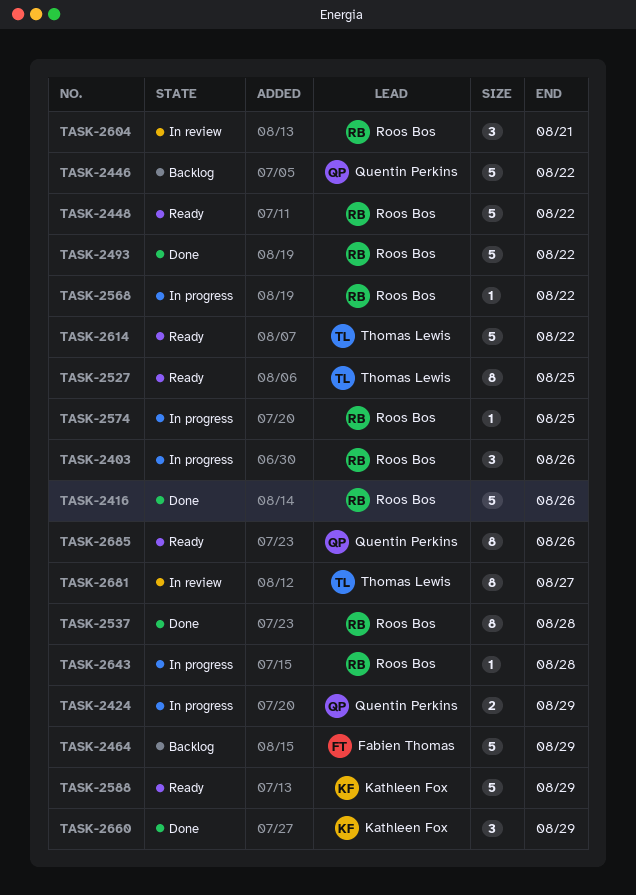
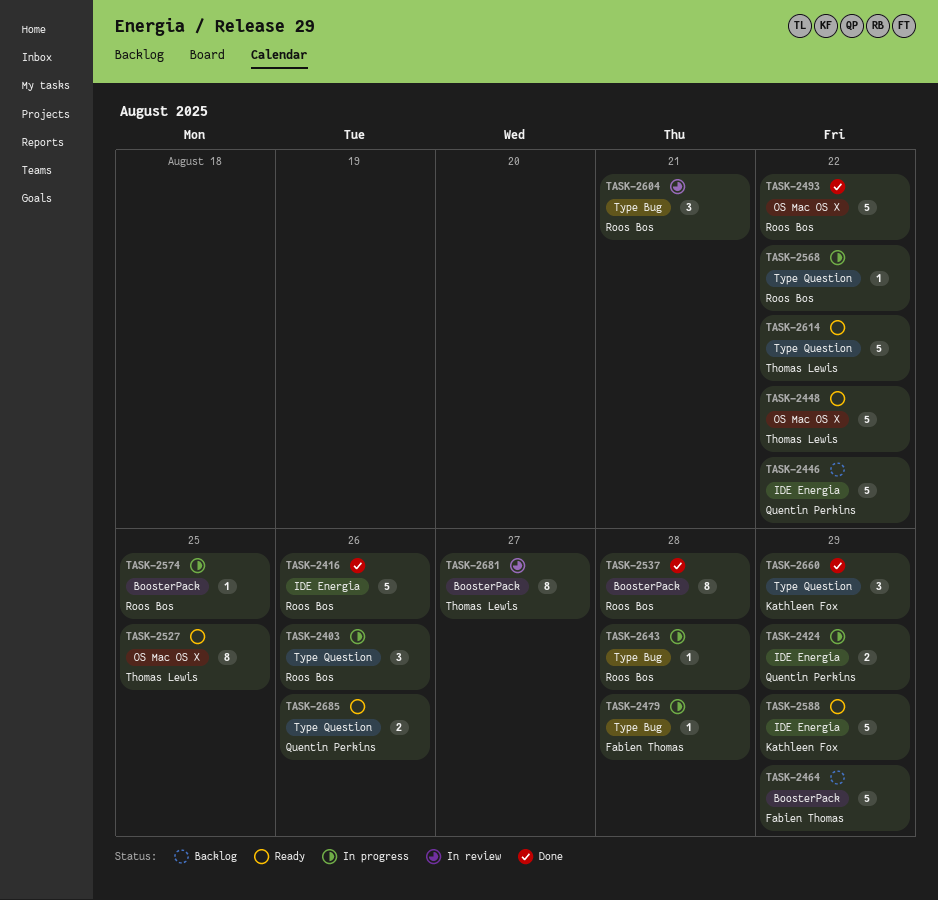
TASK-2448, owner: Roos Bos -> Thomas Lewis
TASK-2479: none -> present
TASK-2685, estimate: 8 -> 2

